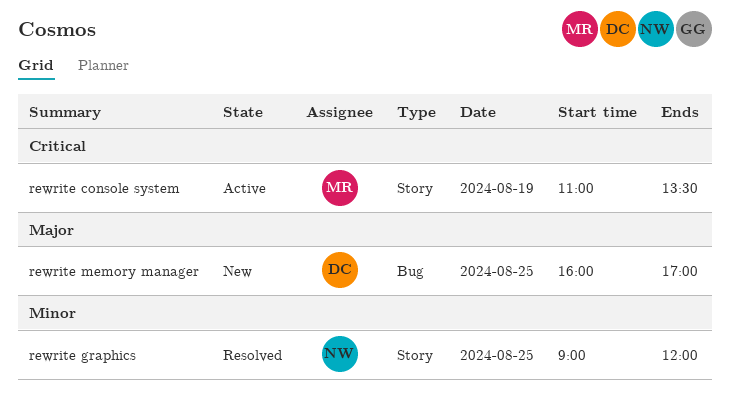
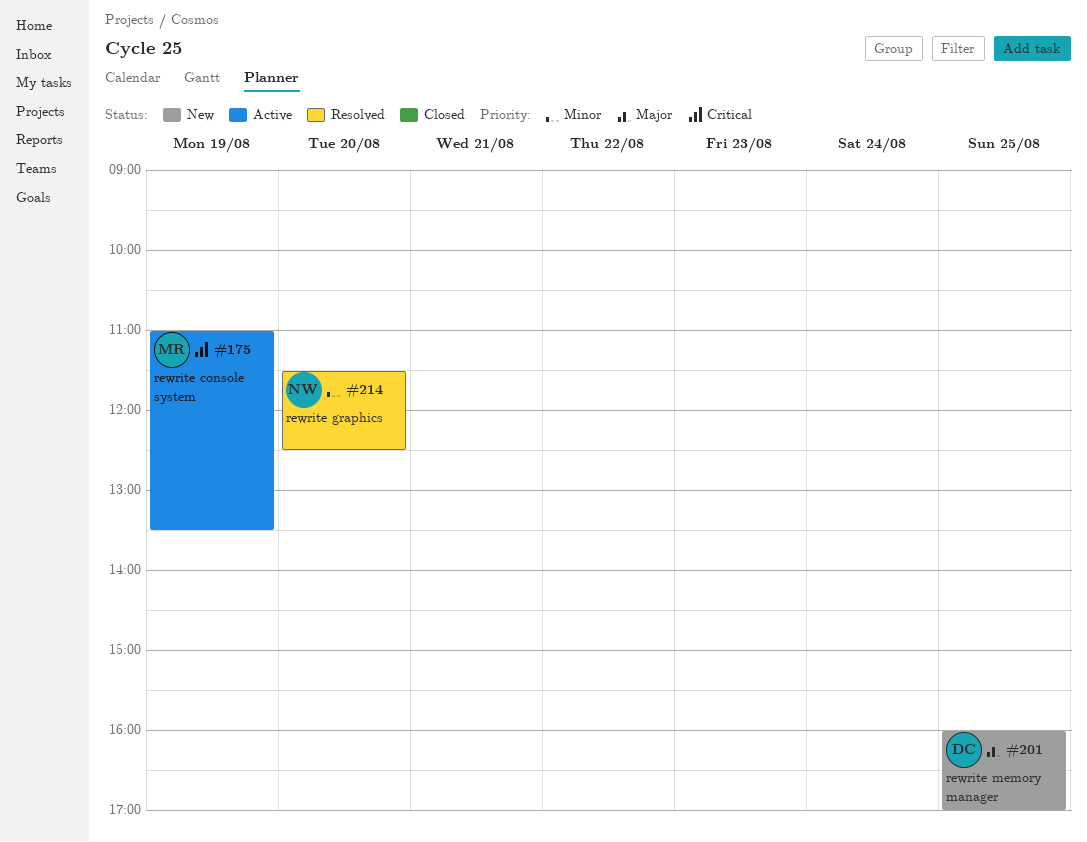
rewrite graphics, day: Aug 25 -> Aug 20
rewrite graphics, begins: 09:00 -> 11:30
rewrite graphics, ends: 12:00 -> 12:30

